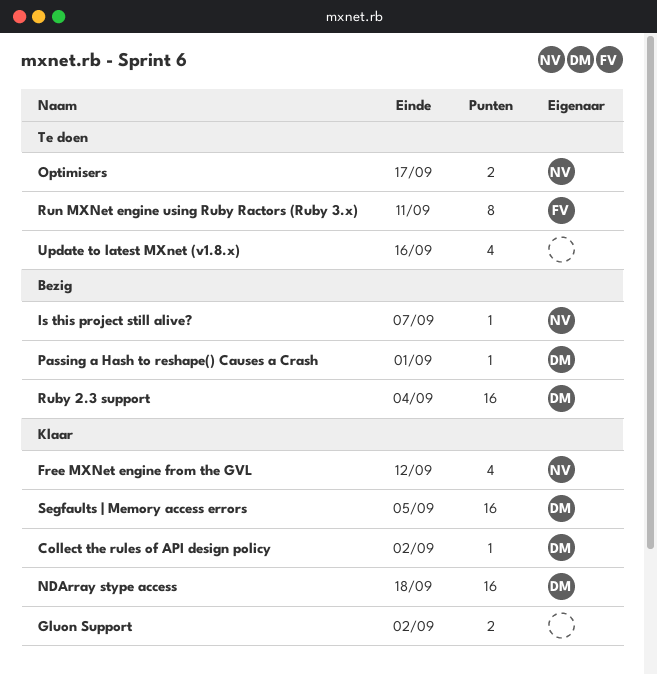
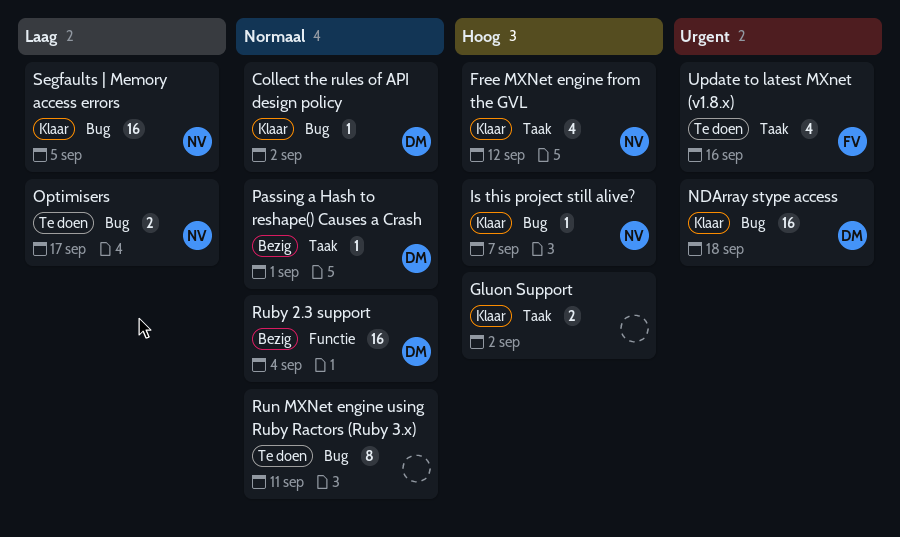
Is this project still alive?, status: Bezig -> Klaar
Run MXNet engine using Ruby Ractors (Ruby 3.x), owner: FV -> none
Segfaults | Memory access errors, owner: DM -> NV
Update to latest MXnet (v1.8.x), owner: none -> FV

